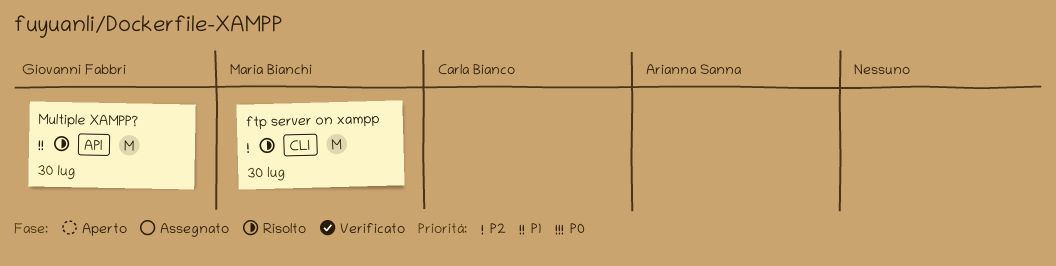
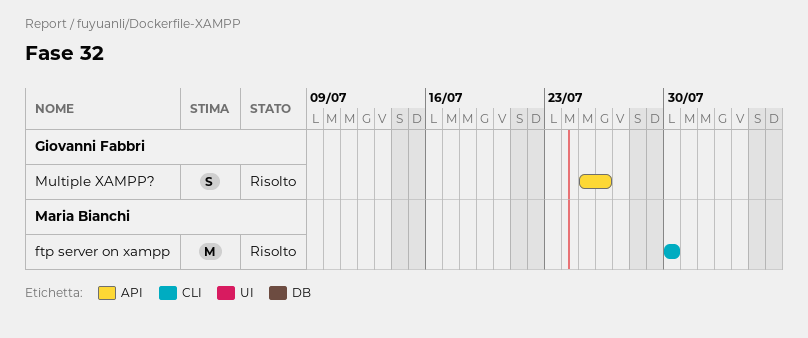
Multiple XAMPP?, estimate: M -> S
Multiple XAMPP?, due: Jul 30 -> Jul 26

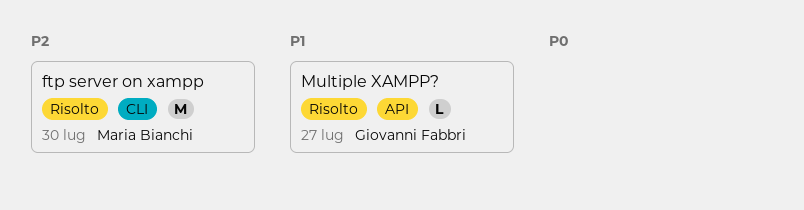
Multiple XAMPP?, estimate: S -> L
Multiple XAMPP?, due: Jul 26 -> Jul 27

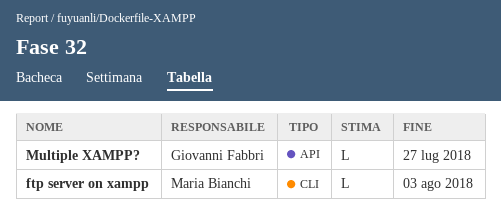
ftp server on xampp, estimate: M -> L
ftp server on xampp, due: Jul 30 -> Aug 3

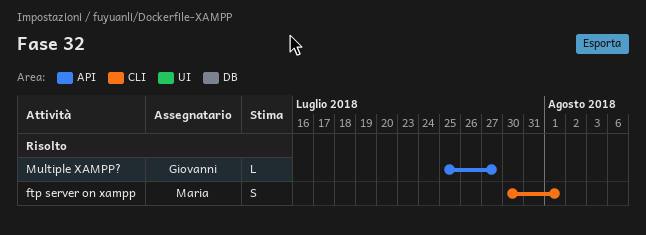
ftp server on xampp, estimate: L -> S
ftp server on xampp, due: Aug 3 -> Aug 1

